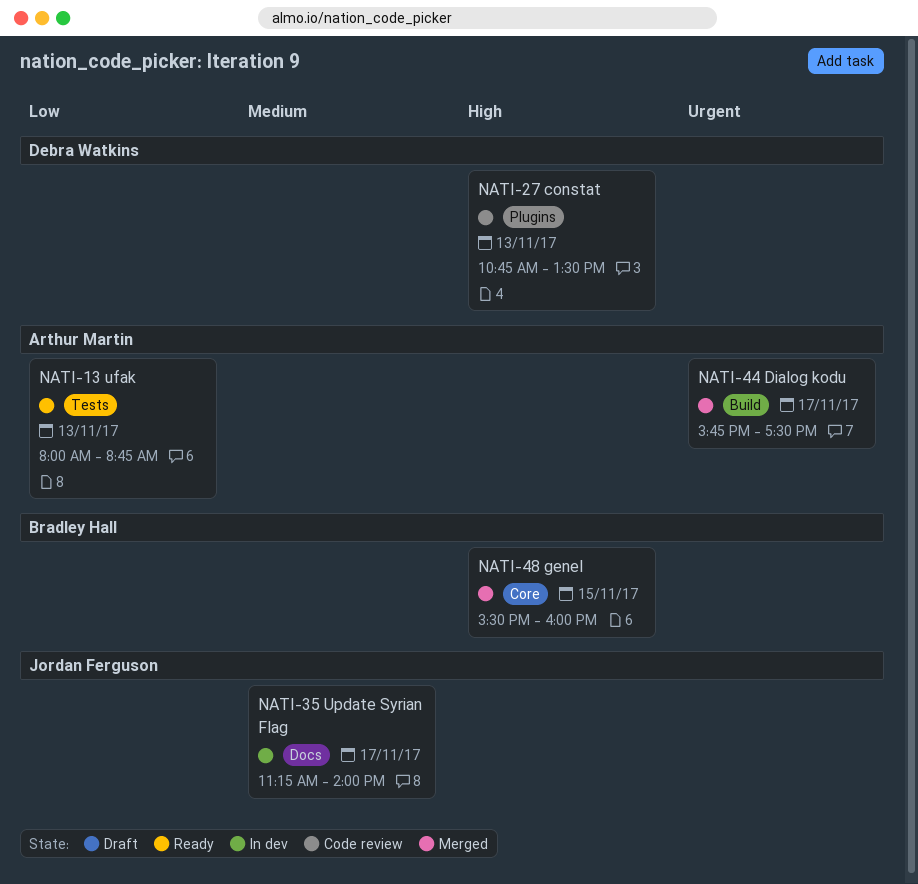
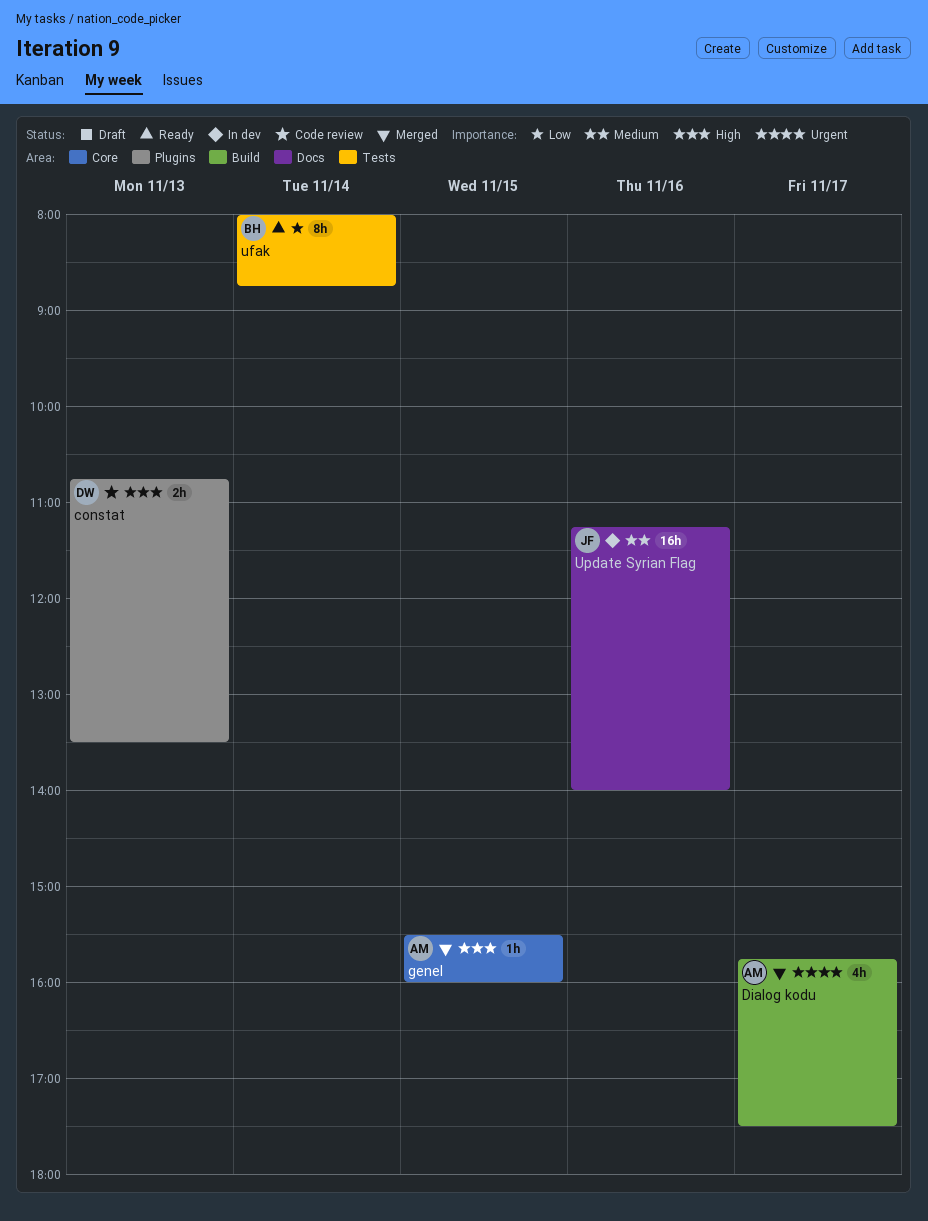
genel, owner: Bradley Hall -> Arthur Martin
ufak, owner: Arthur Martin -> Bradley Hall
ufak, day: Nov 13 -> Nov 14
Update Syrian Flag, day: Nov 17 -> Nov 16

